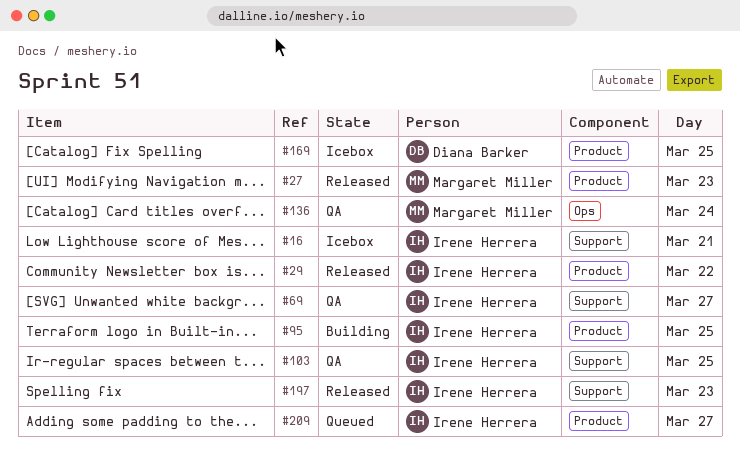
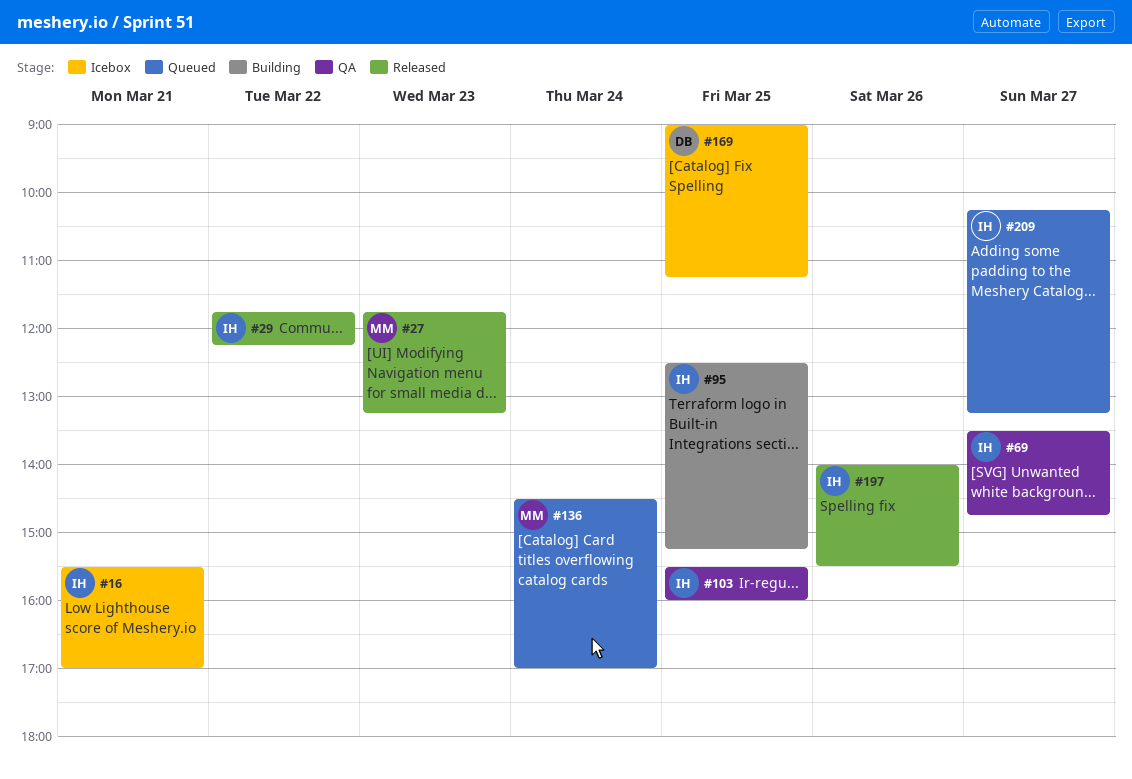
#136, status: QA -> Queued
#197, day: Mar 23 -> Mar 26

